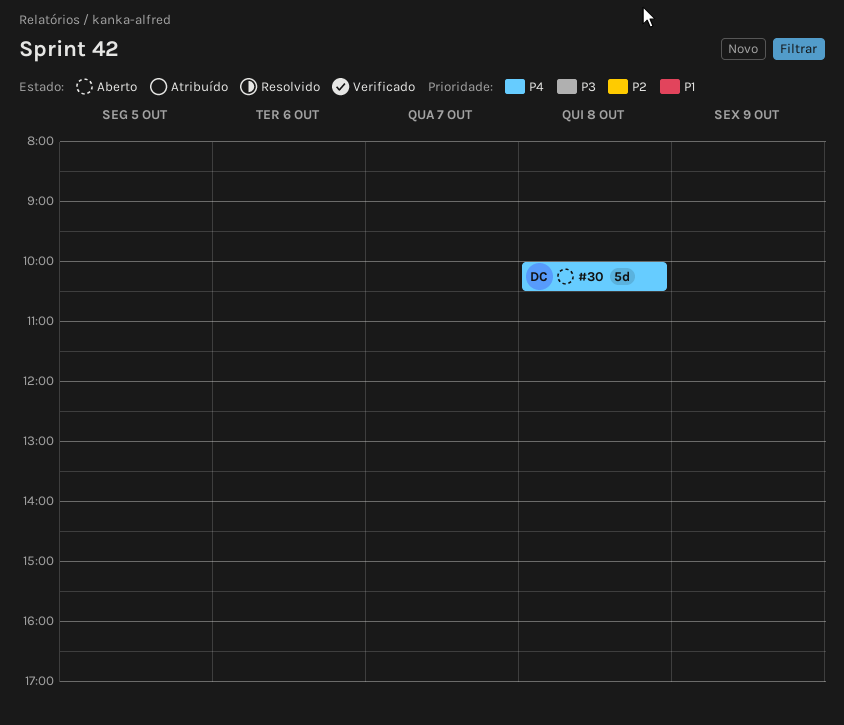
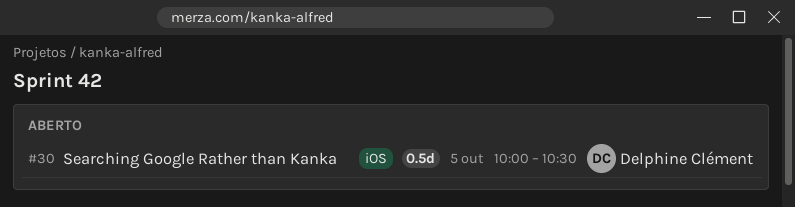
#30, estimate: 5d -> 0.5d
#30, day: Oct 8 -> Oct 5

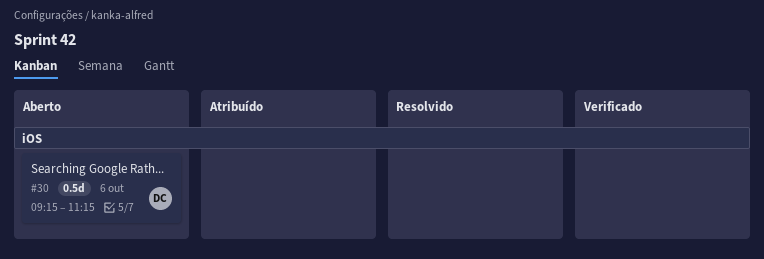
#30, day: Oct 5 -> Oct 6
#30, begins: 10:00 -> 09:15
#30, ends: 10:30 -> 11:15

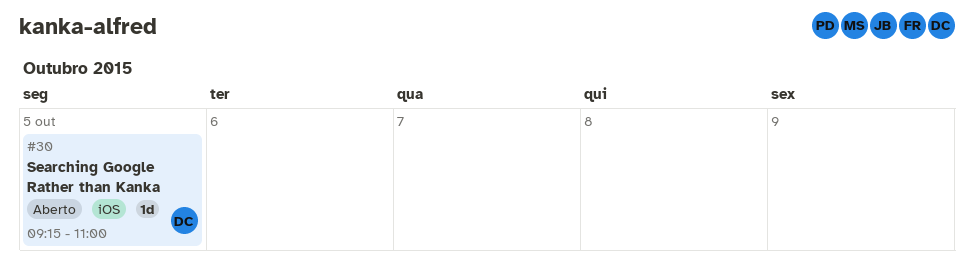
#30, estimate: 0.5d -> 1d
#30, day: Oct 6 -> Oct 5
#30, ends: 11:15 -> 11:00

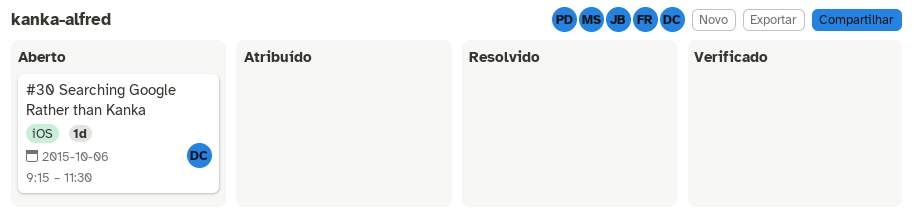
#30, day: Oct 5 -> Oct 6
#30, ends: 11:00 -> 11:30

